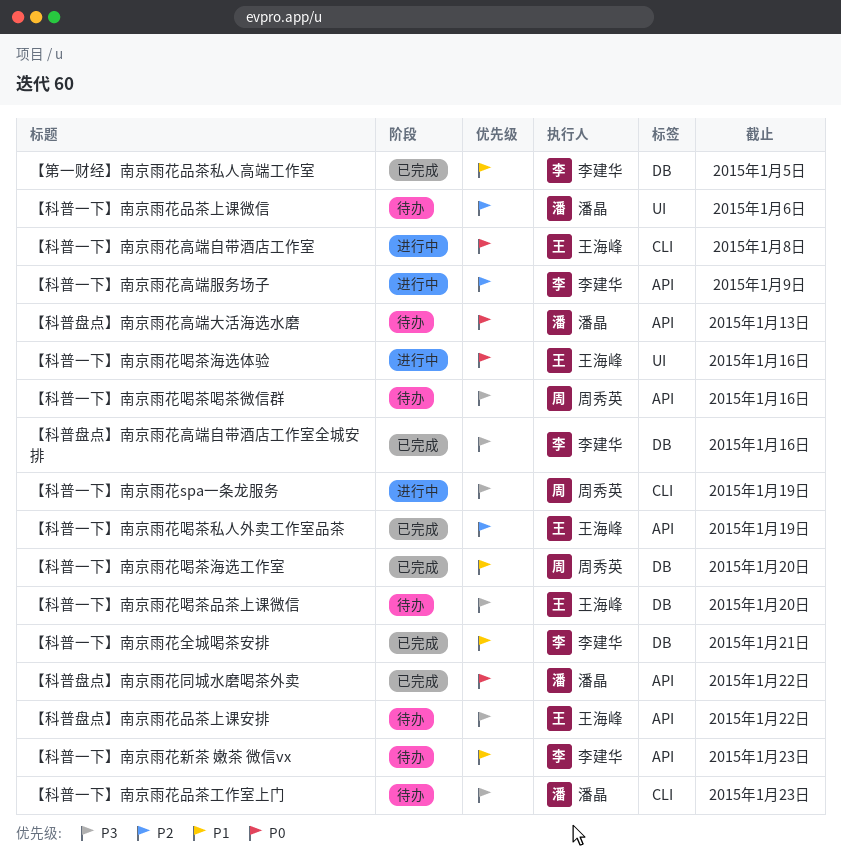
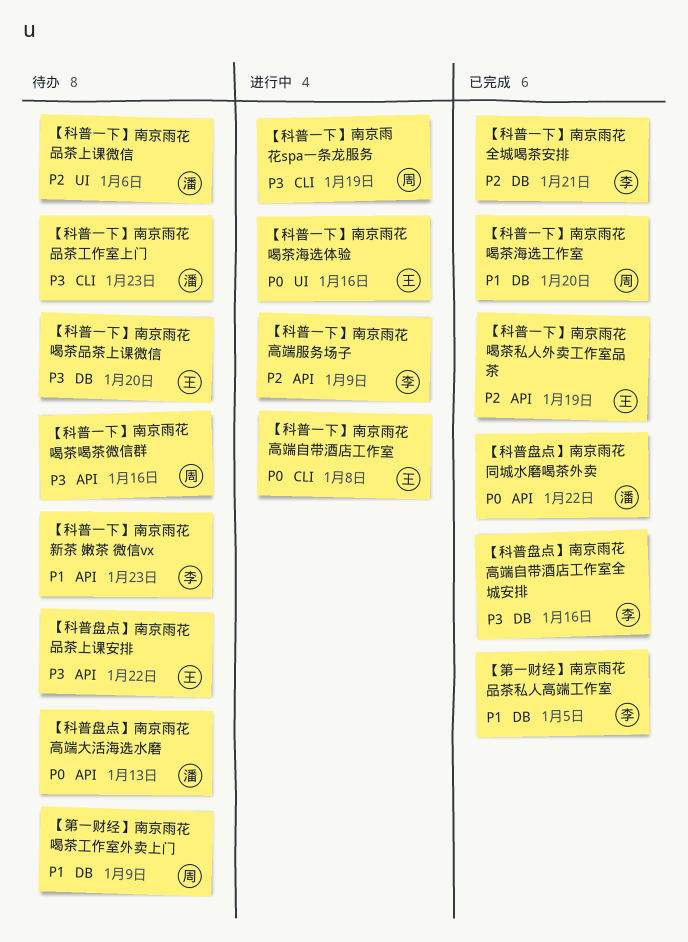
【科普一下】南京雨花全城喝茶安排, priority: P1 -> P2
【第一财经】南京雨花喝茶工作室外卖上门: none -> present

